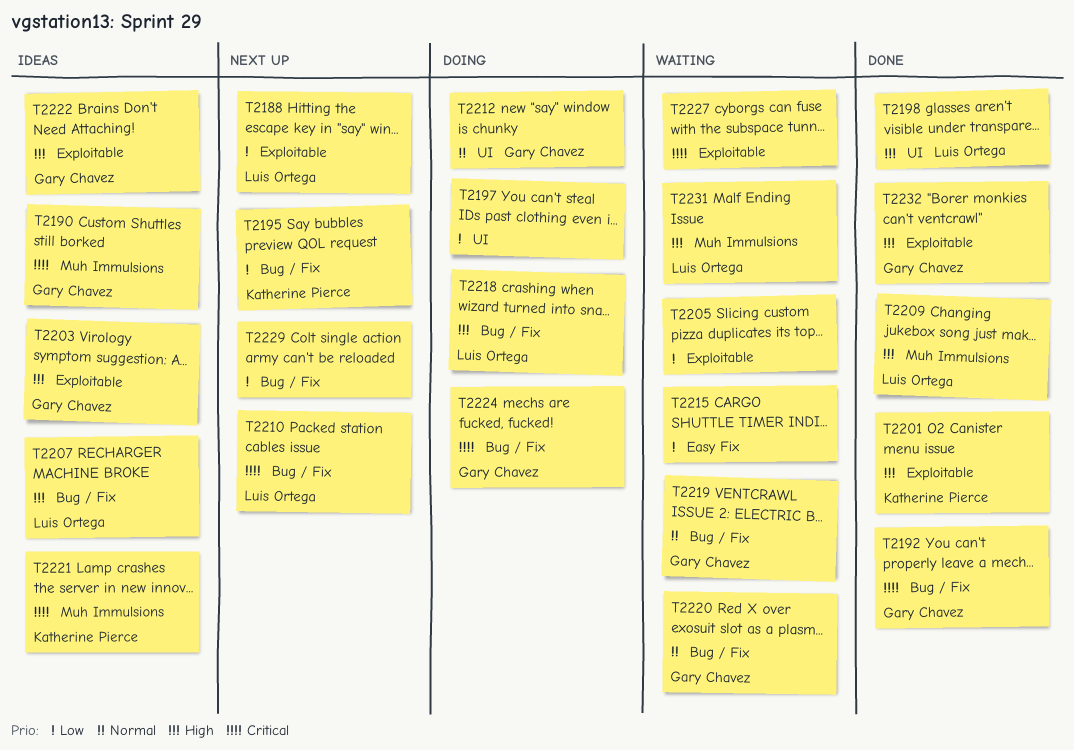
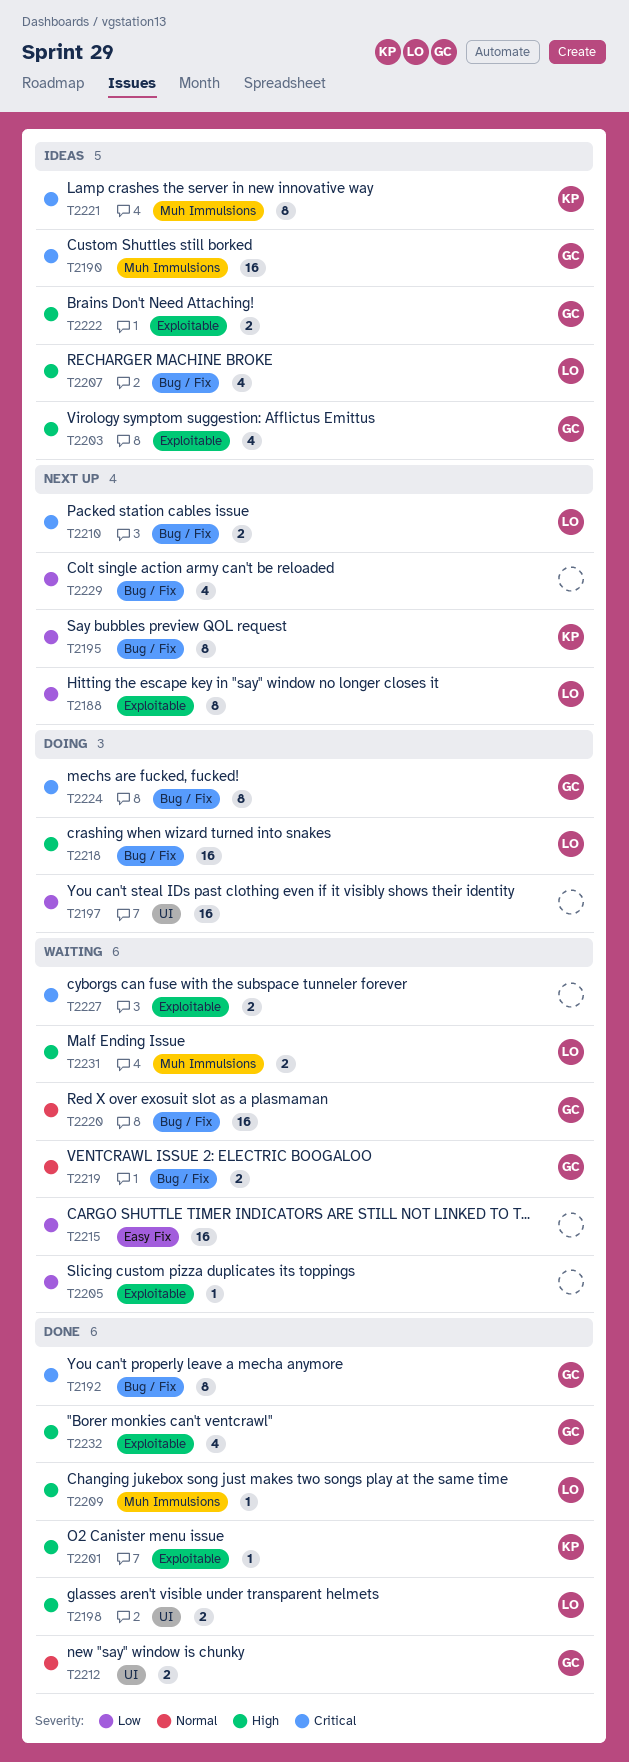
T2212, status: Doing -> Done

